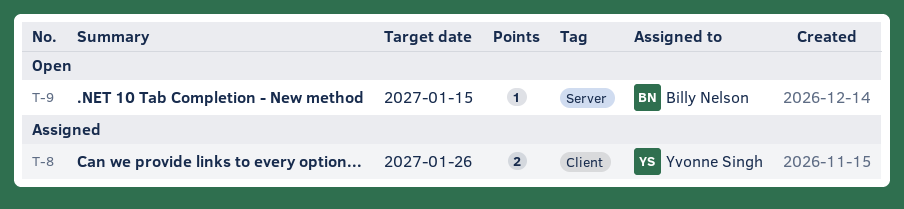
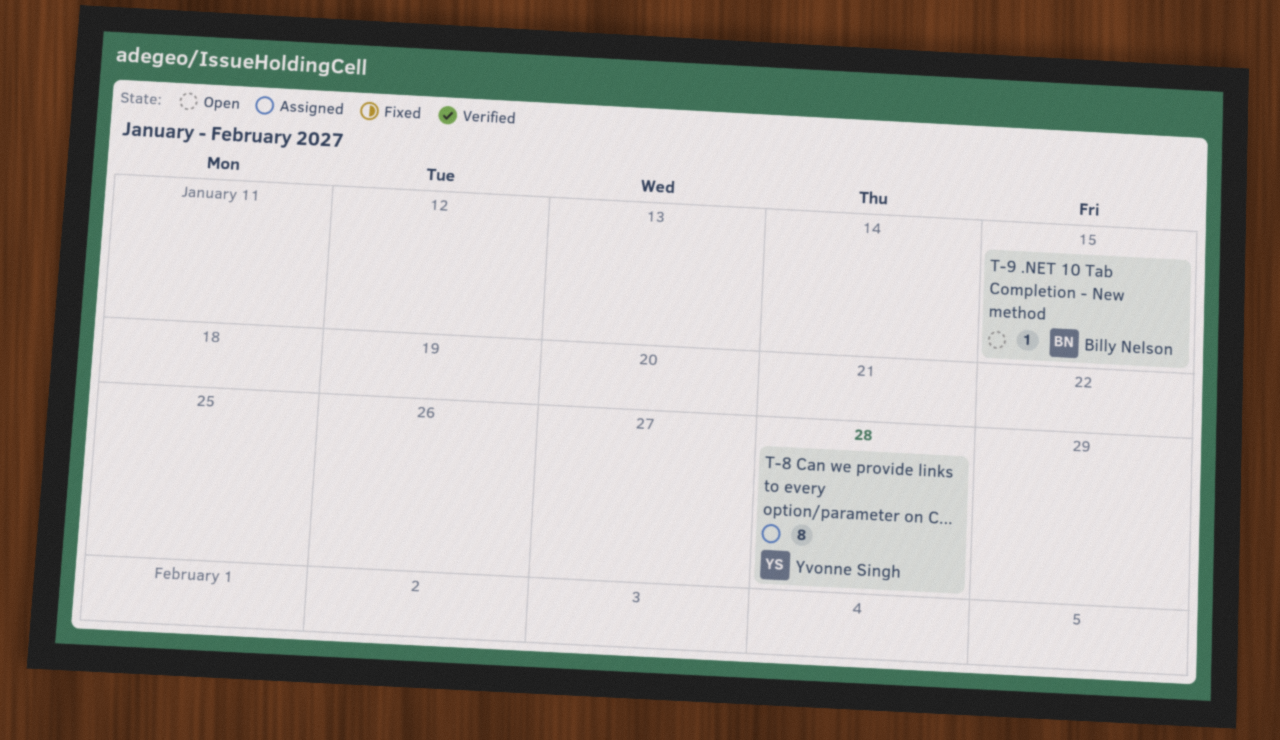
T-8, estimate: 2 -> 8
T-8, due: Jan 26 -> Jan 28

